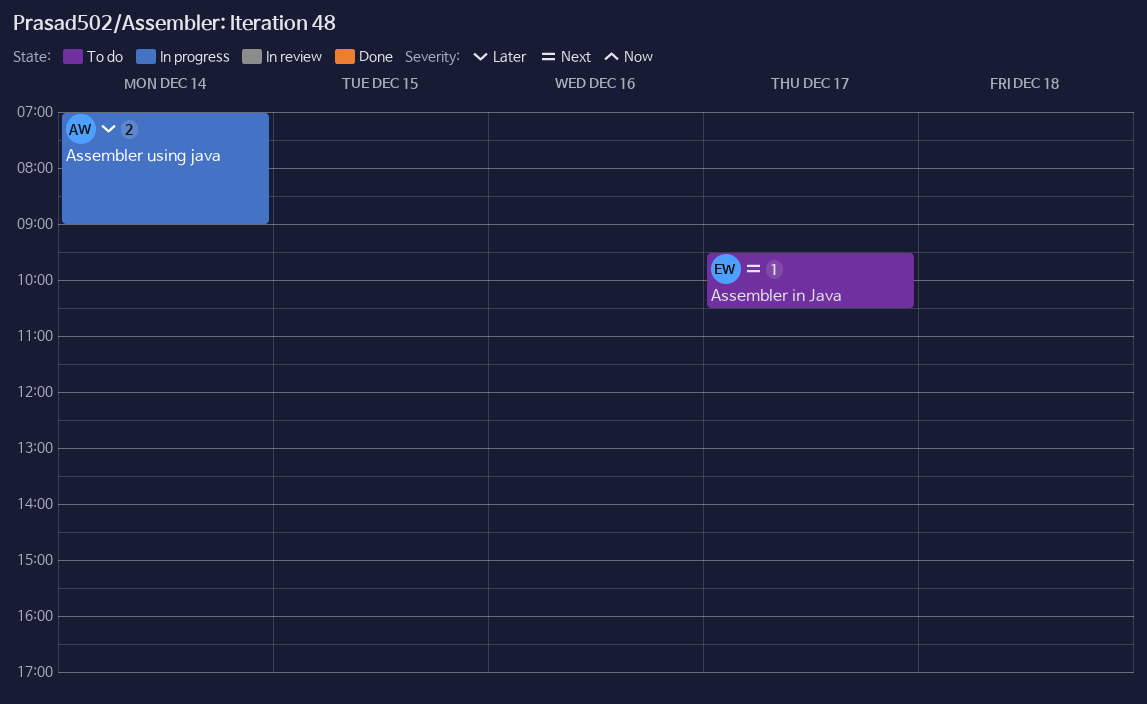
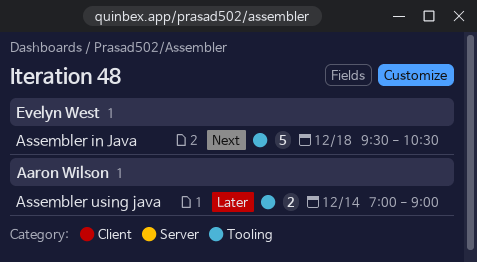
Assembler in Java, estimate: 1 -> 5
Assembler in Java, day: Dec 17 -> Dec 18

